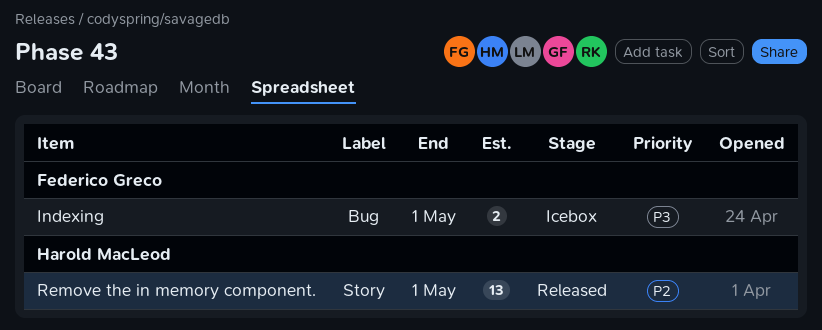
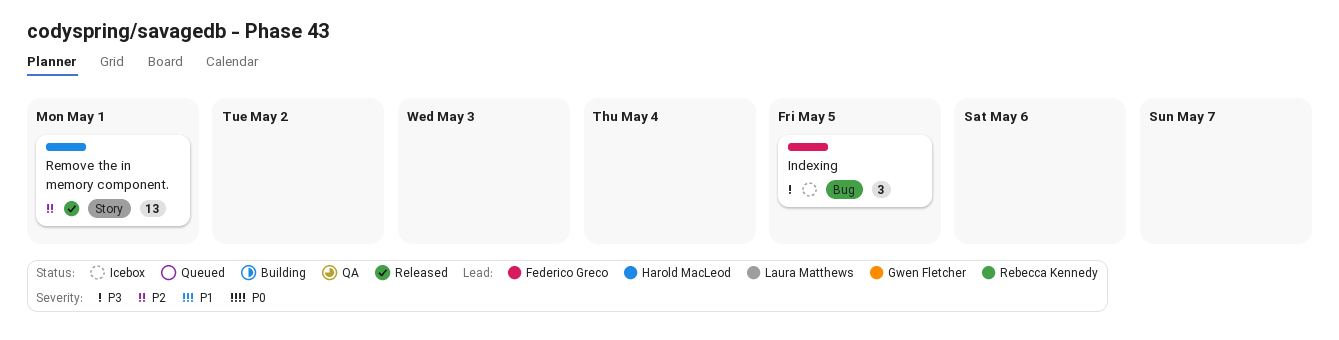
Indexing, estimate: 2 -> 3
Indexing, due: May 1 -> May 5

